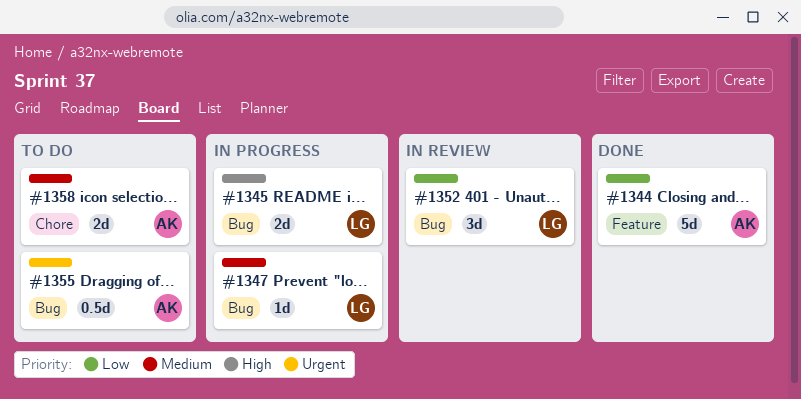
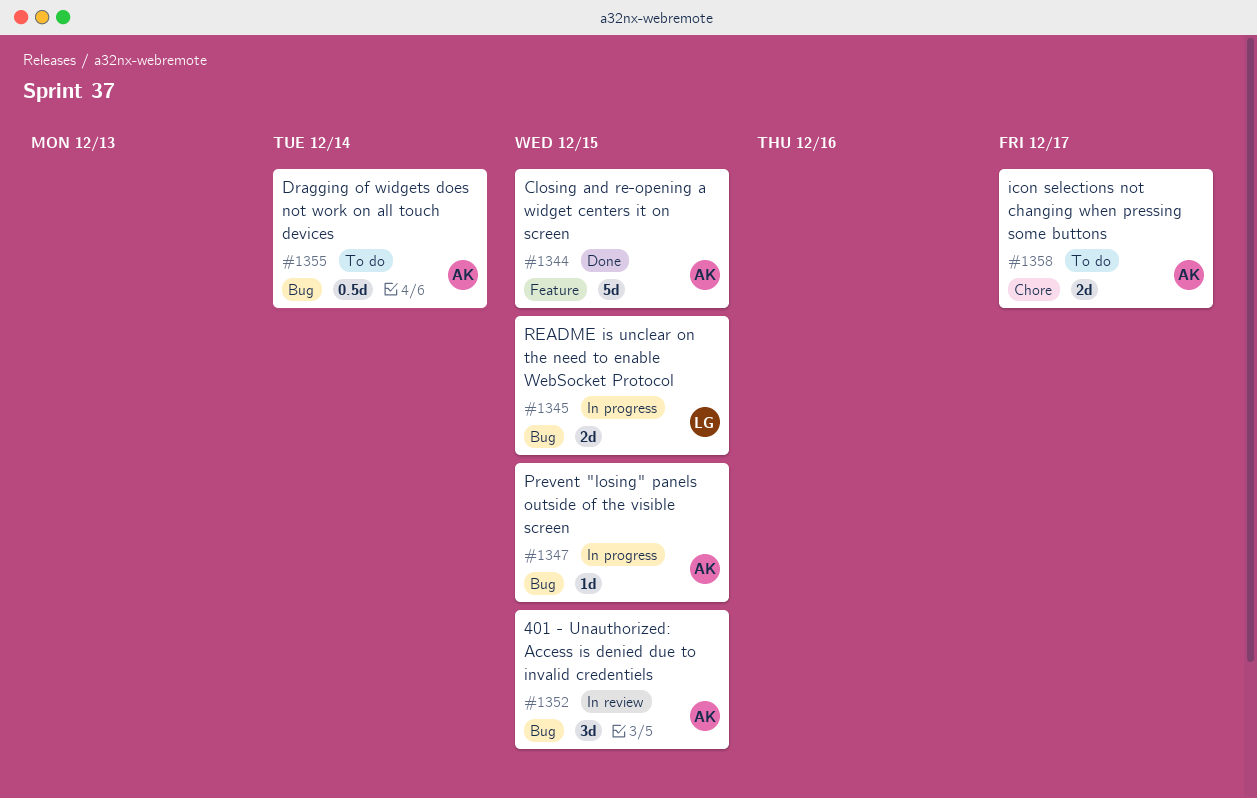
#1347, owner: LG -> AK
#1352, owner: LG -> AK

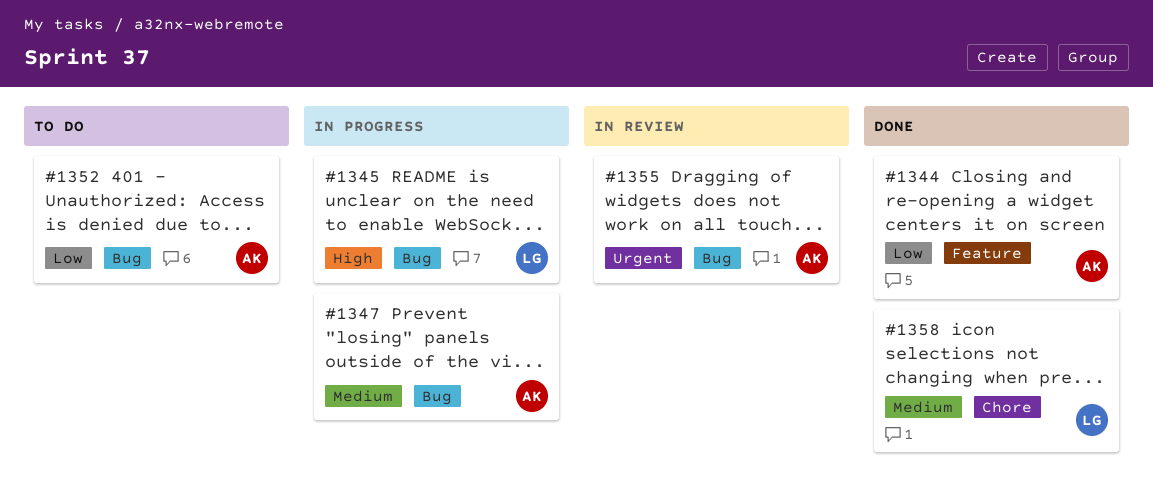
#1352, status: In review -> To do
#1355, status: To do -> In review
#1358, status: To do -> Done
#1358, owner: AK -> LG

